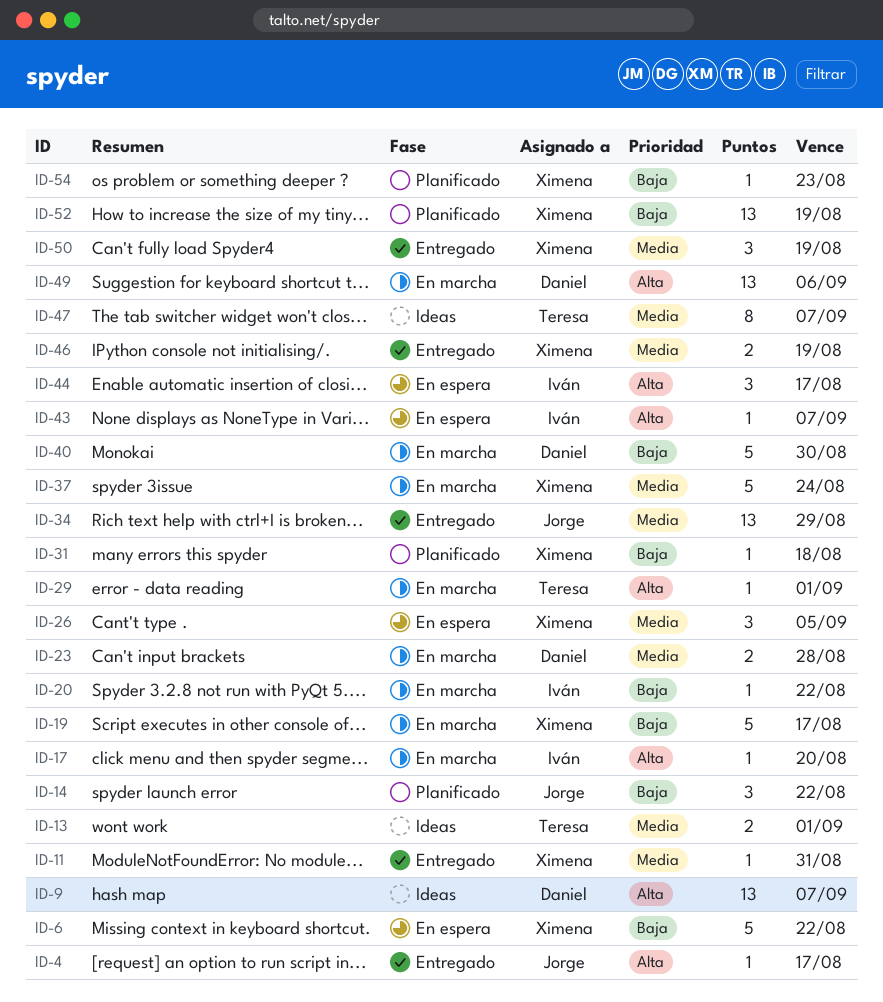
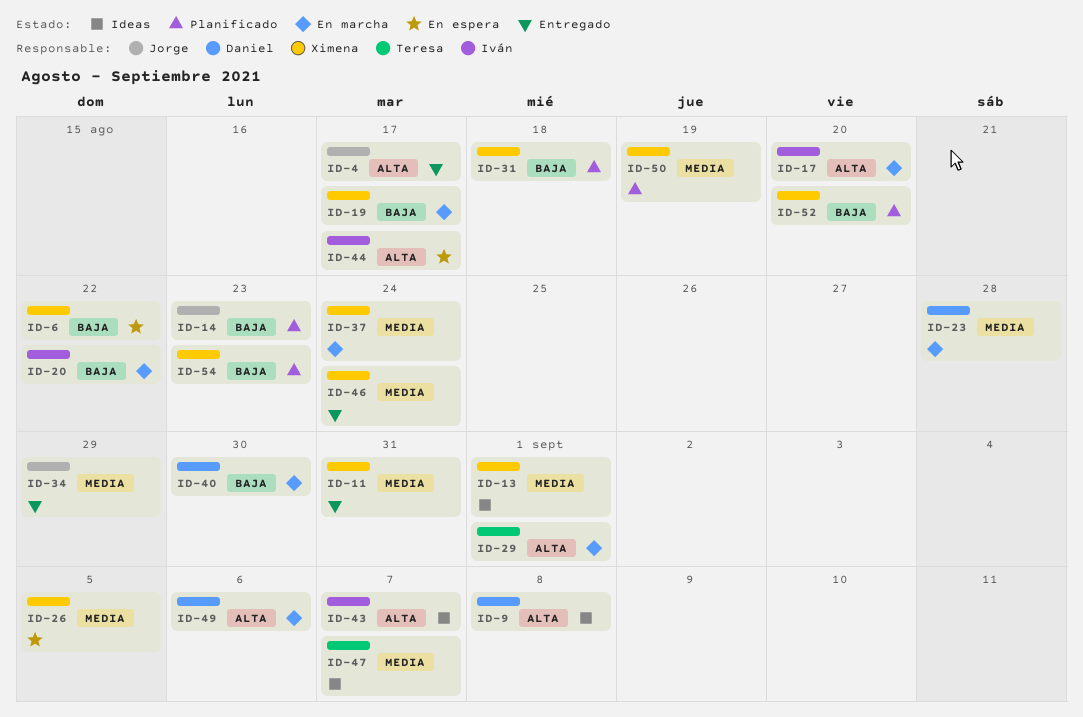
ID-9, due: Sep 7 -> Sep 8
ID-13, owner: Teresa -> Ximena
ID-14, due: Aug 22 -> Aug 23
ID-43, status: En espera -> Ideas
ID-46, due: Aug 19 -> Aug 24
ID-50, status: Entregado -> Planificado
ID-52, due: Aug 19 -> Aug 20

